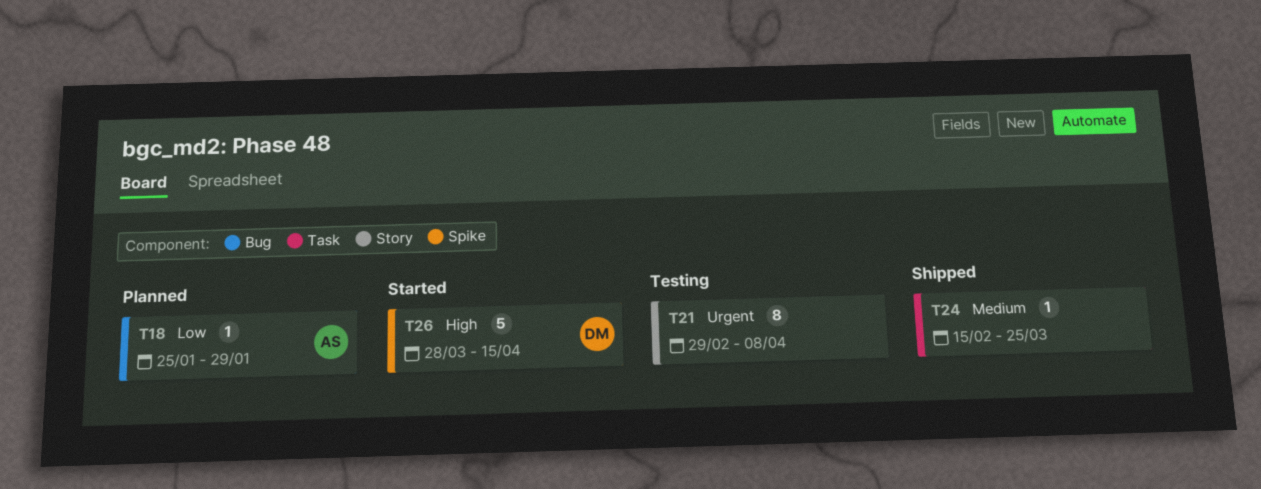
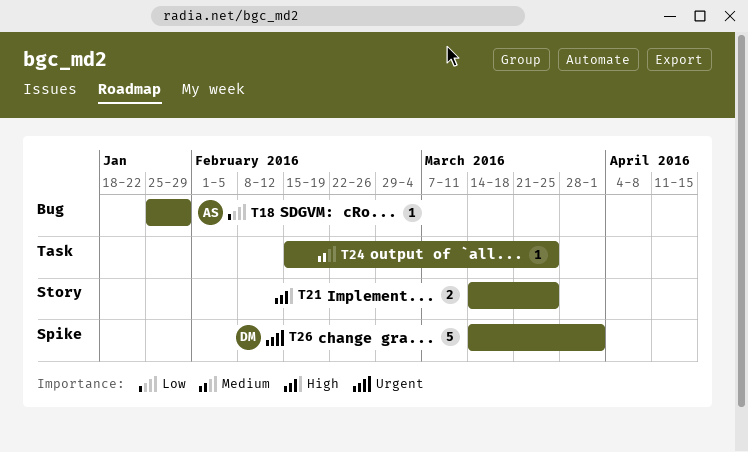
T21, priority: Urgent -> High
T21, estimate: 8 -> 2
T21, start: Feb 29 -> Mar 14
T21, due: Apr 8 -> Mar 25
T26, priority: High -> Urgent
T26, start: Mar 28 -> Mar 14
T26, due: Apr 15 -> Apr 1

